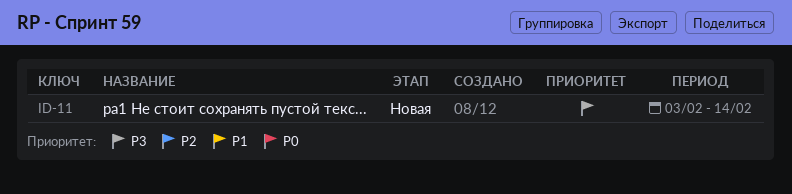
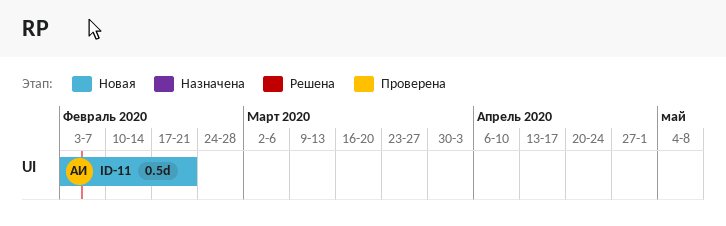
ID-11, due: Feb 14 -> Feb 21

